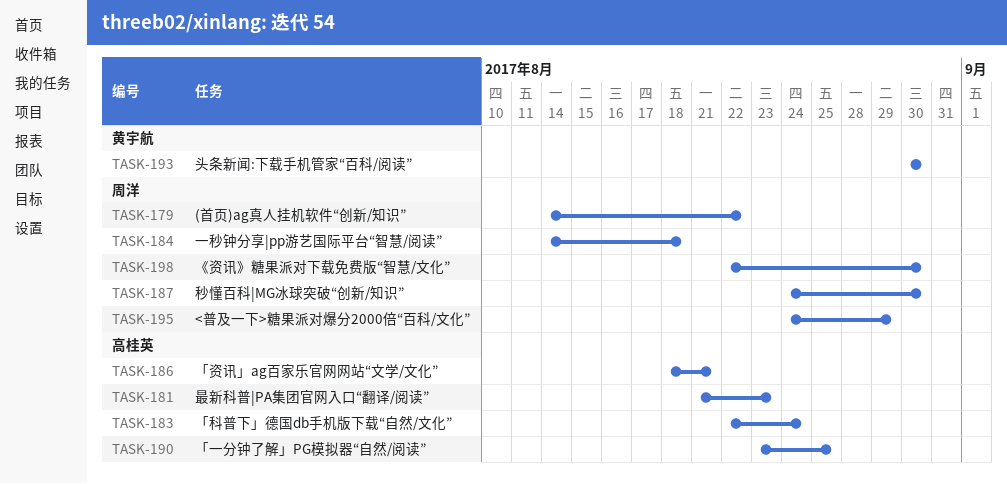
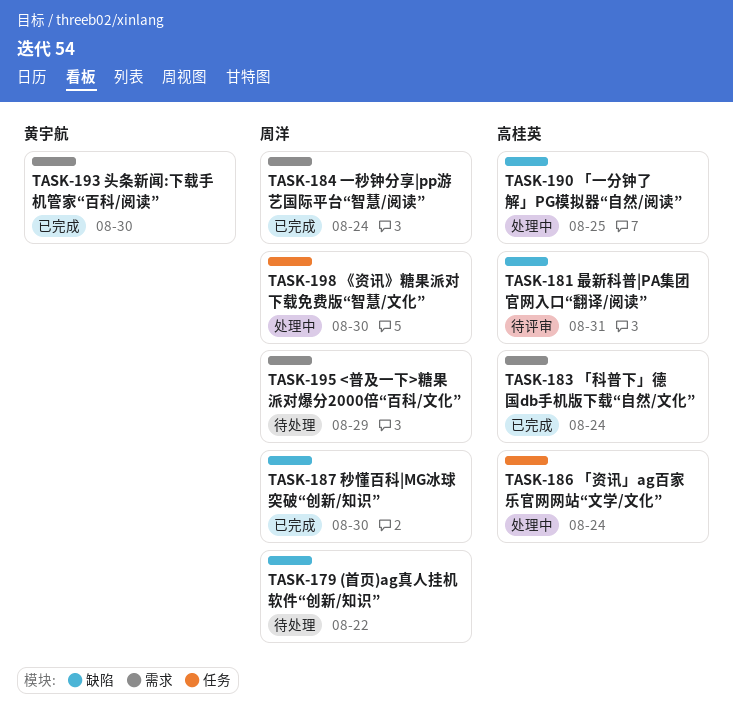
TASK-181, due: Aug 23 -> Aug 31
TASK-184, due: Aug 18 -> Aug 24
TASK-186, due: Aug 21 -> Aug 24

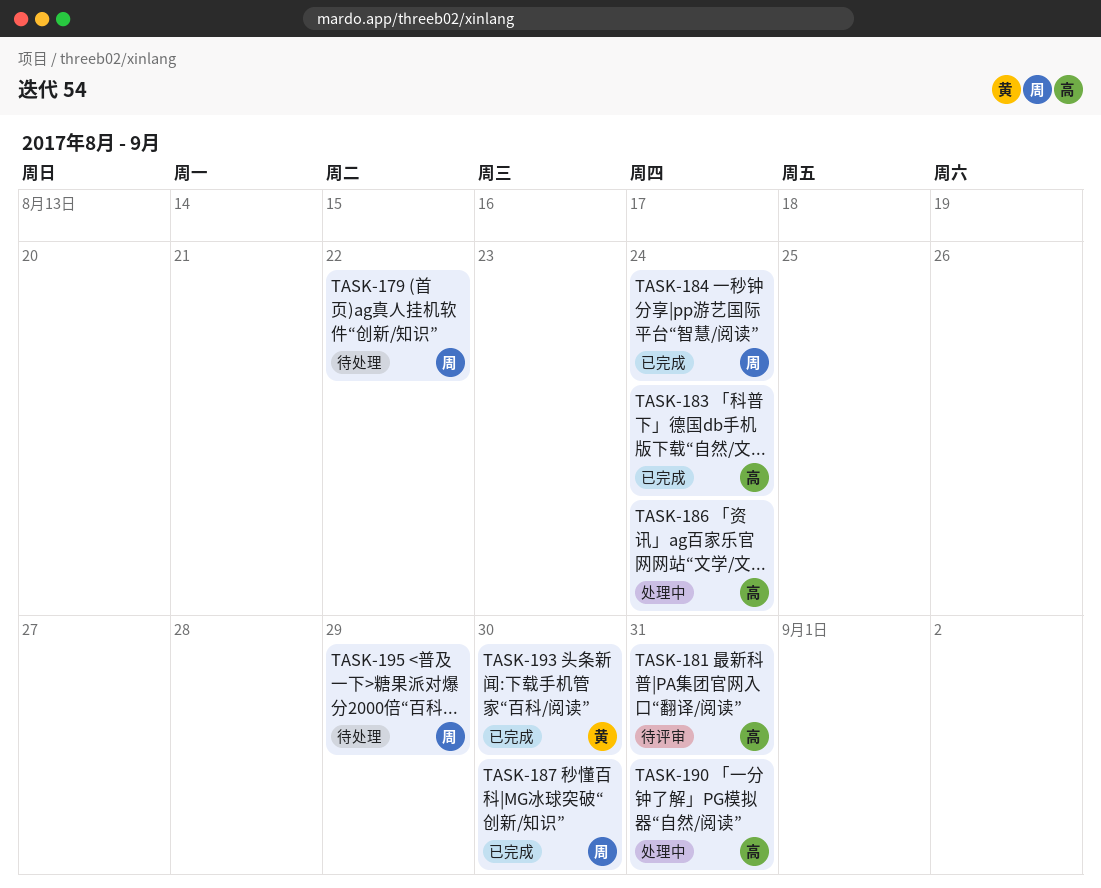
TASK-190, due: Aug 25 -> Aug 31
TASK-198: present -> none

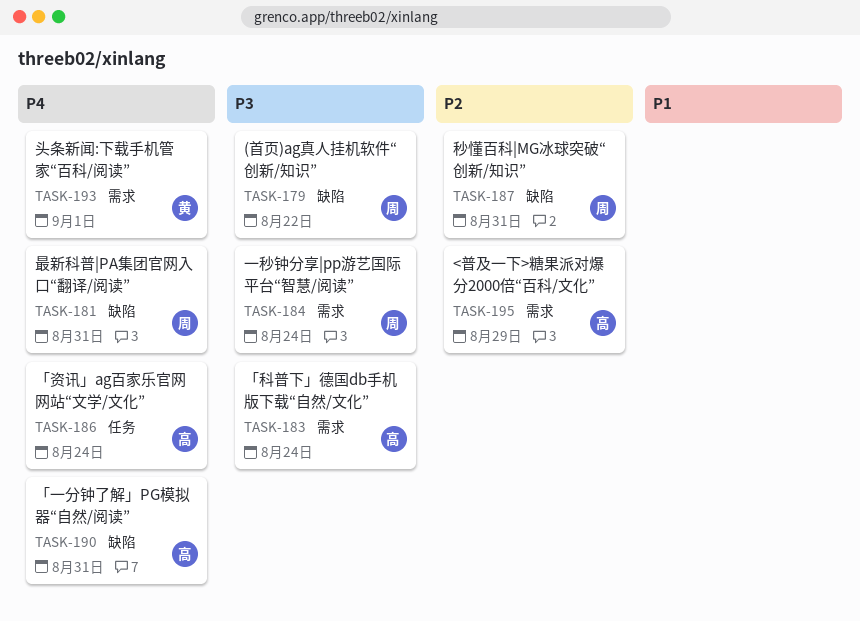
TASK-181, owner: 高 -> 周
TASK-187, due: Aug 30 -> Aug 31
TASK-193, due: Aug 30 -> Sep 1
TASK-195, owner: 周 -> 高

